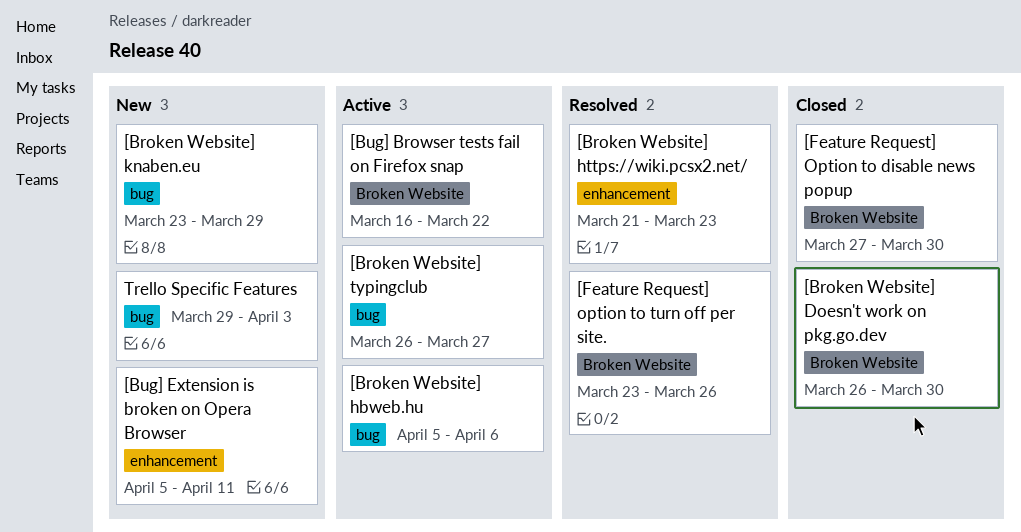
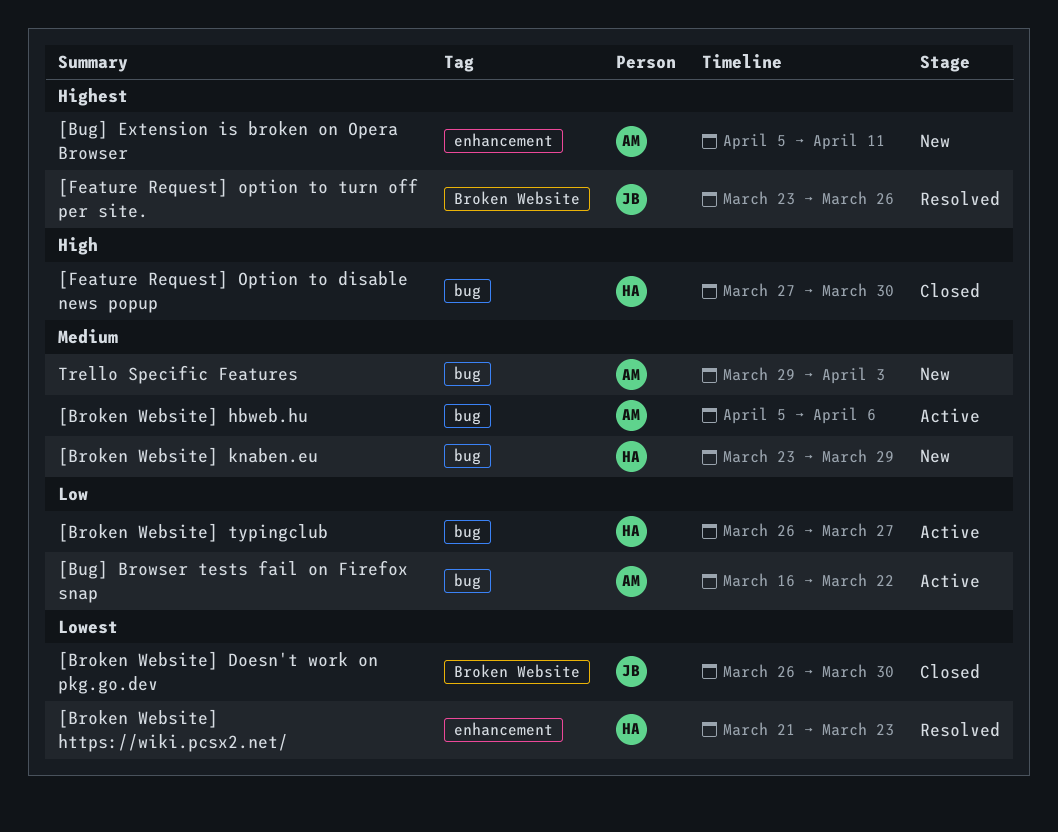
[Bug] Browser tests fail on Firefox snap, label: Broken Website -> bug
[Feature Request] Option to disable news popup, label: Broken Website -> bug

